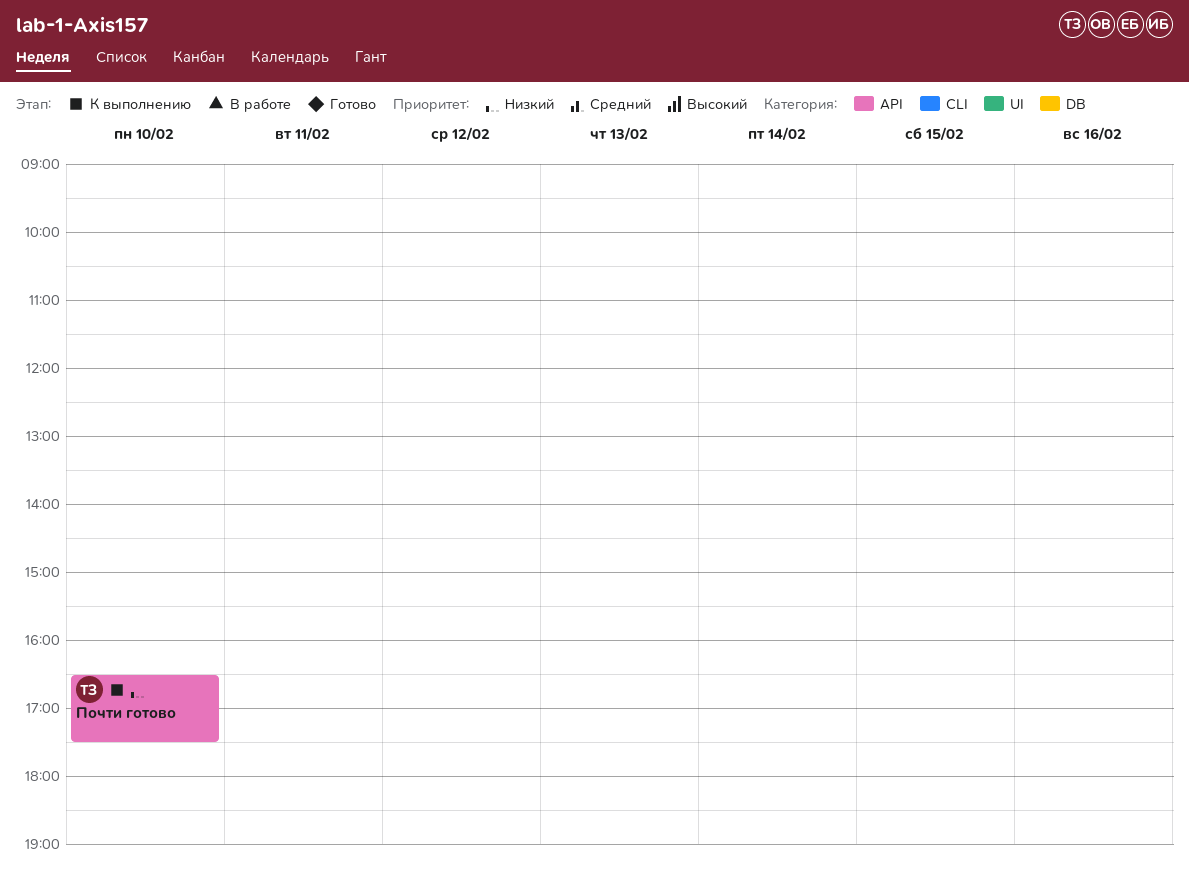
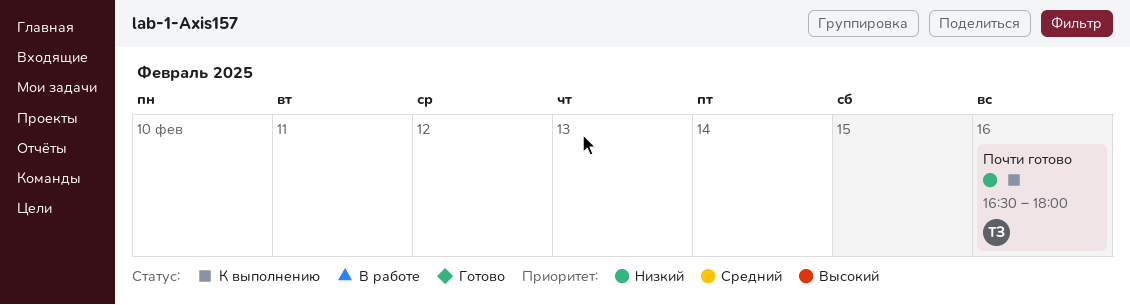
Почти готово, day: Feb 10 -> Feb 16
Почти готово, ends: 17:30 -> 18:00

